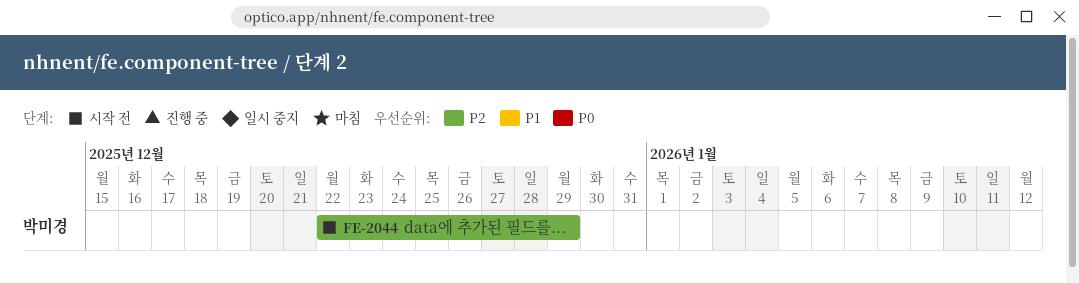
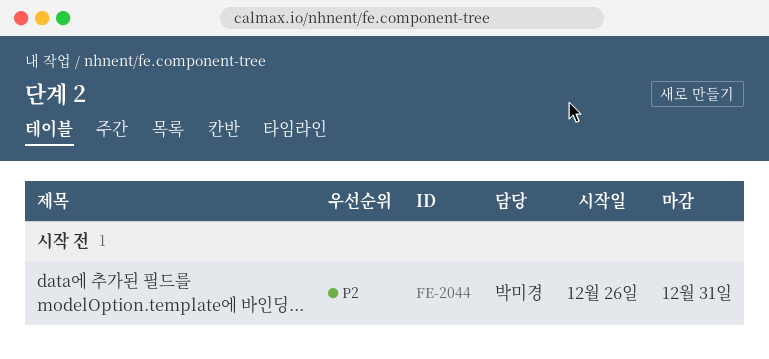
FE-2044, start: Dec 22 -> Dec 26
FE-2044, due: Dec 29 -> Dec 31

